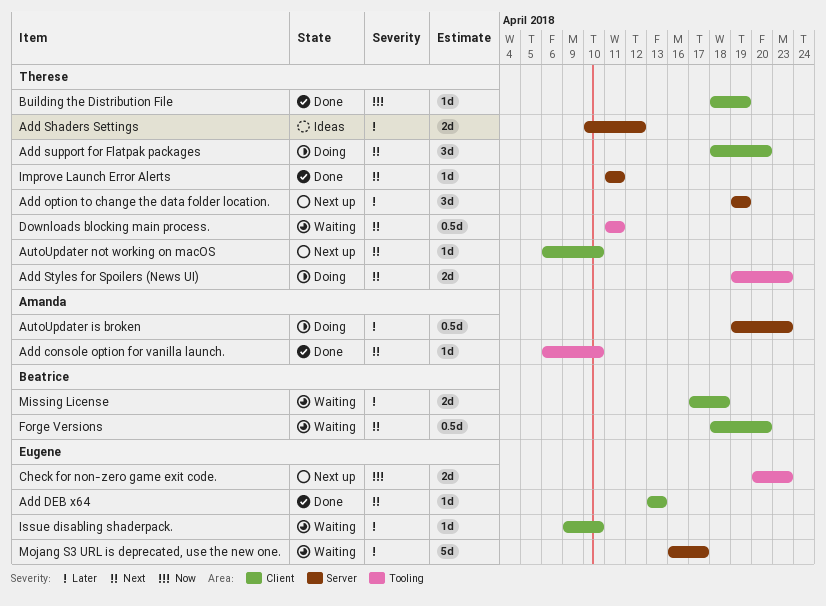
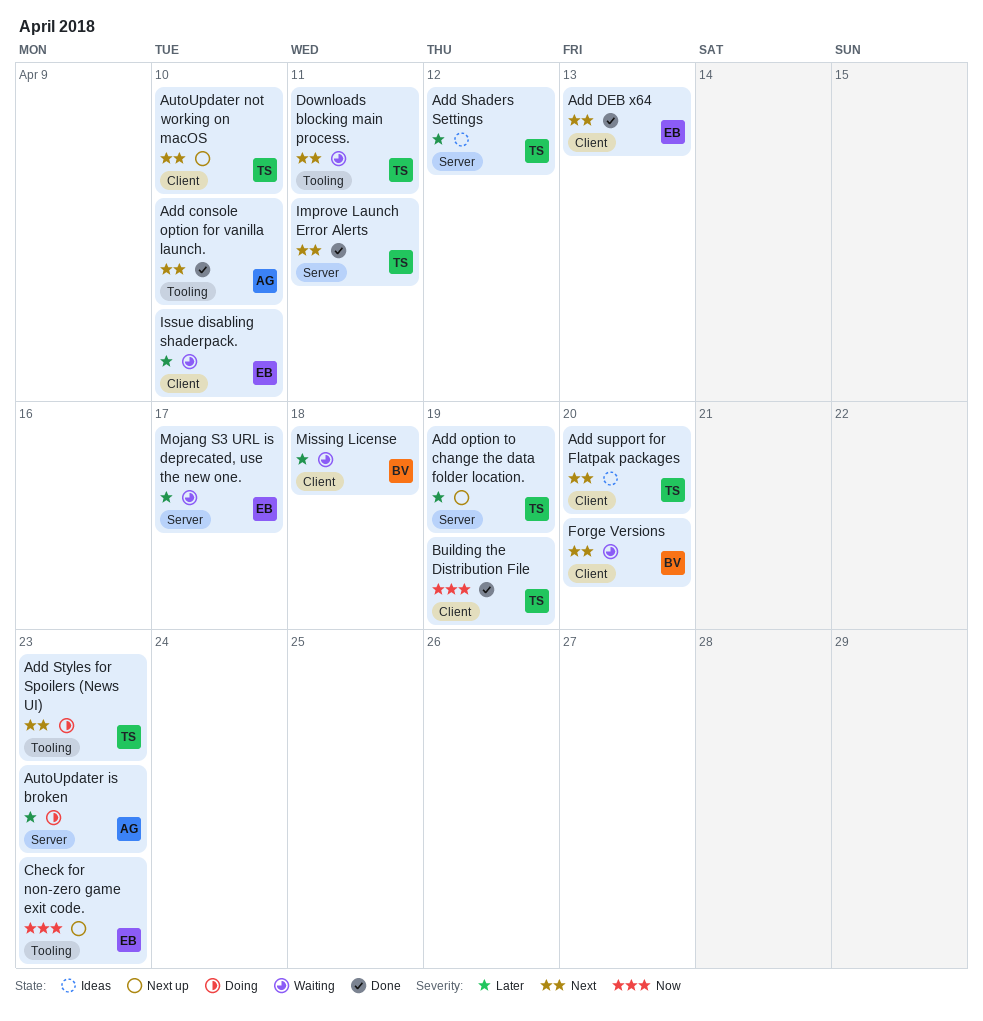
Add support for Flatpak packages, status: Doing -> Ideas

